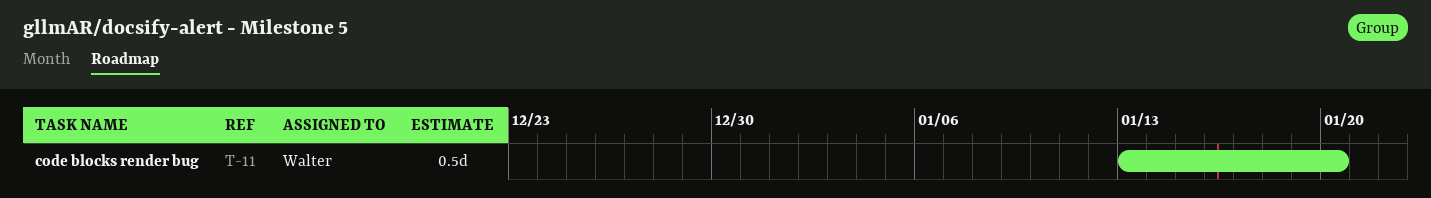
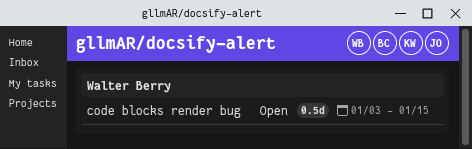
code blocks render bug, start: Jan 13 -> Jan 3
code blocks render bug, due: Jan 20 -> Jan 15

